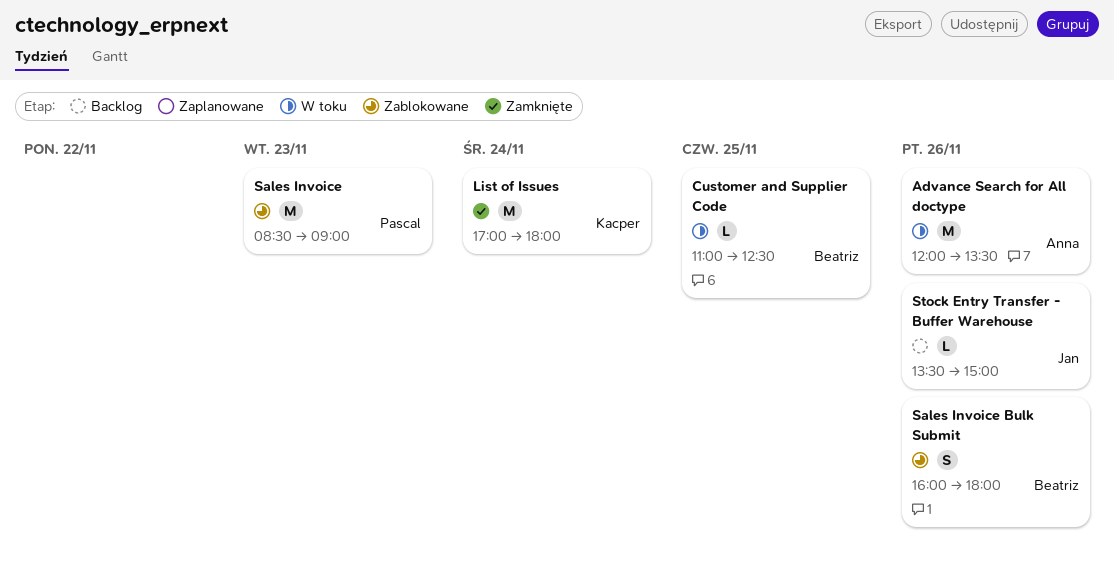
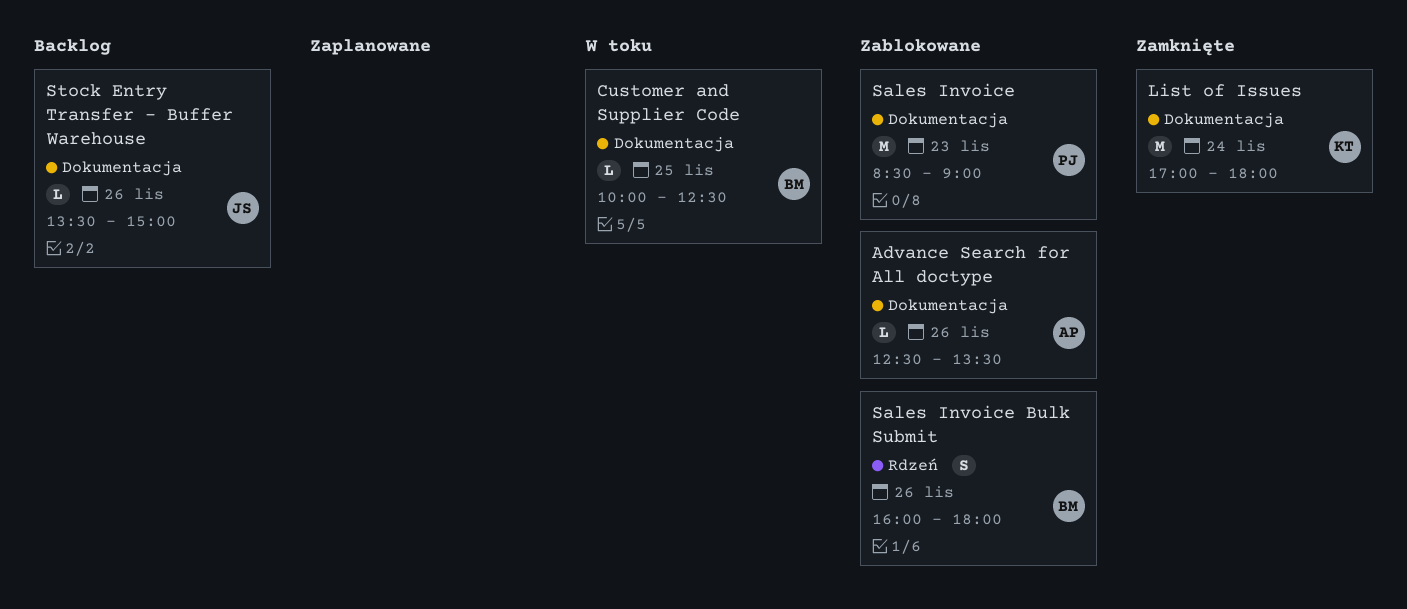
Advance Search for All doctype, status: W toku -> Zablokowane
Advance Search for All doctype, estimate: M -> L
Advance Search for All doctype, begins: 12:00 -> 12:30
Customer and Supplier Code, begins: 11:00 -> 10:00

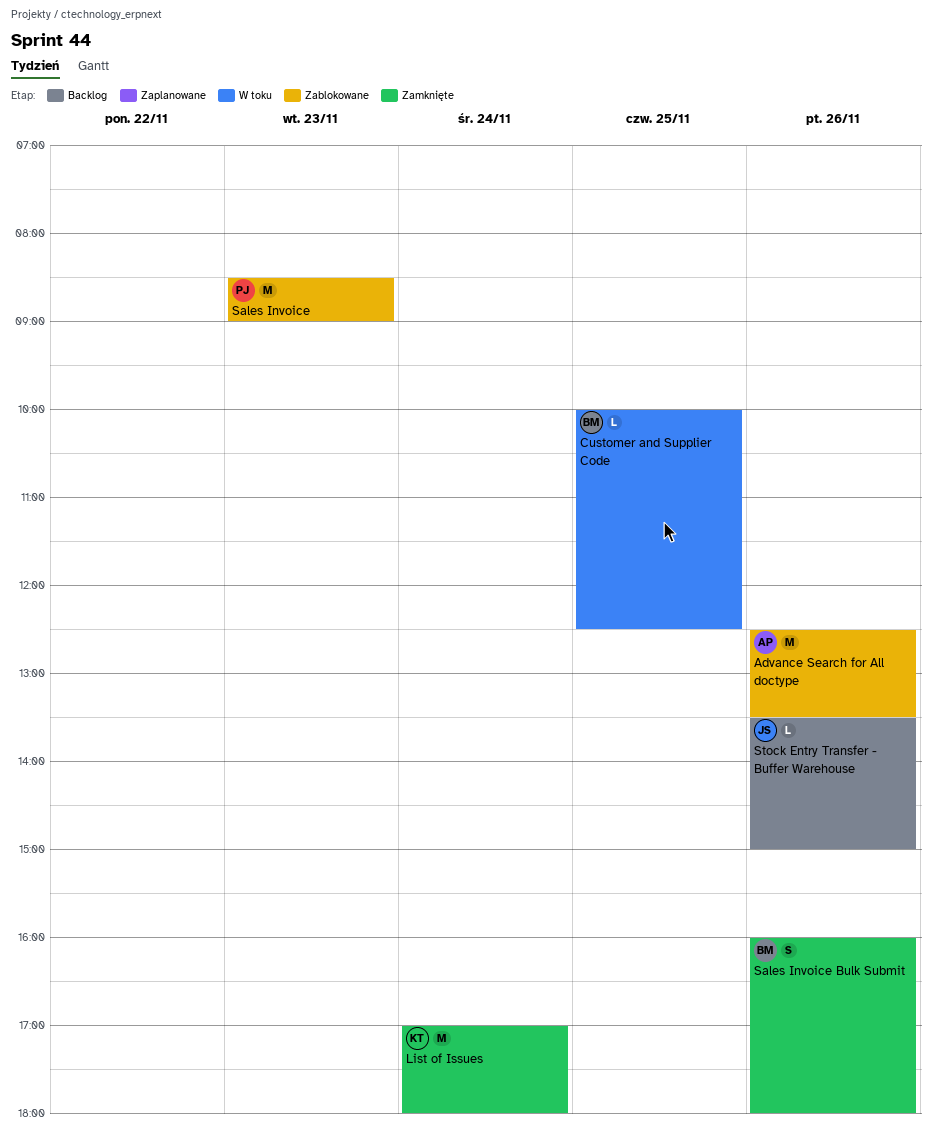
Advance Search for All doctype, estimate: L -> M
Sales Invoice Bulk Submit, status: Zablokowane -> Zamknięte

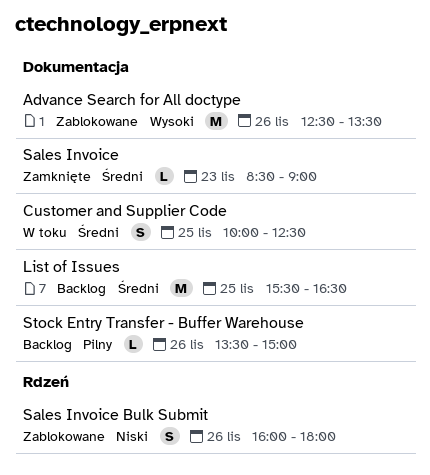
Customer and Supplier Code, estimate: L -> S
List of Issues, status: Zamknięte -> Backlog
List of Issues, day: Nov 24 -> Nov 25
List of Issues, begins: 17:00 -> 15:30
List of Issues, ends: 18:00 -> 16:30
Sales Invoice, status: Zablokowane -> Zamknięte
Sales Invoice, estimate: M -> L
Sales Invoice Bulk Submit, status: Zamknięte -> Zablokowane

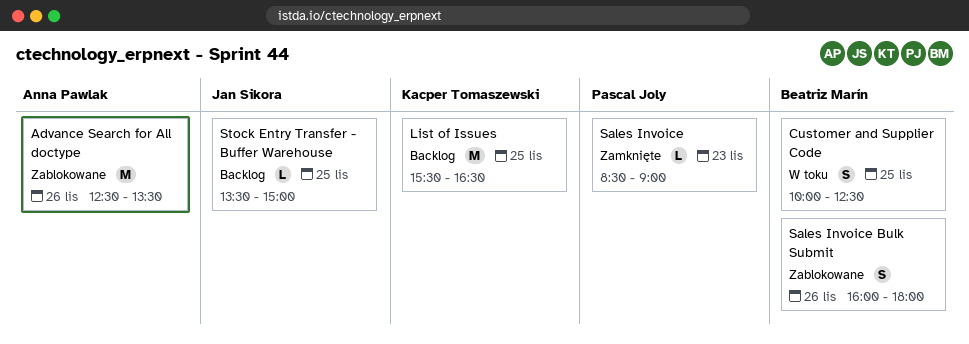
Stock Entry Transfer - Buffer Warehouse, day: Nov 26 -> Nov 25

